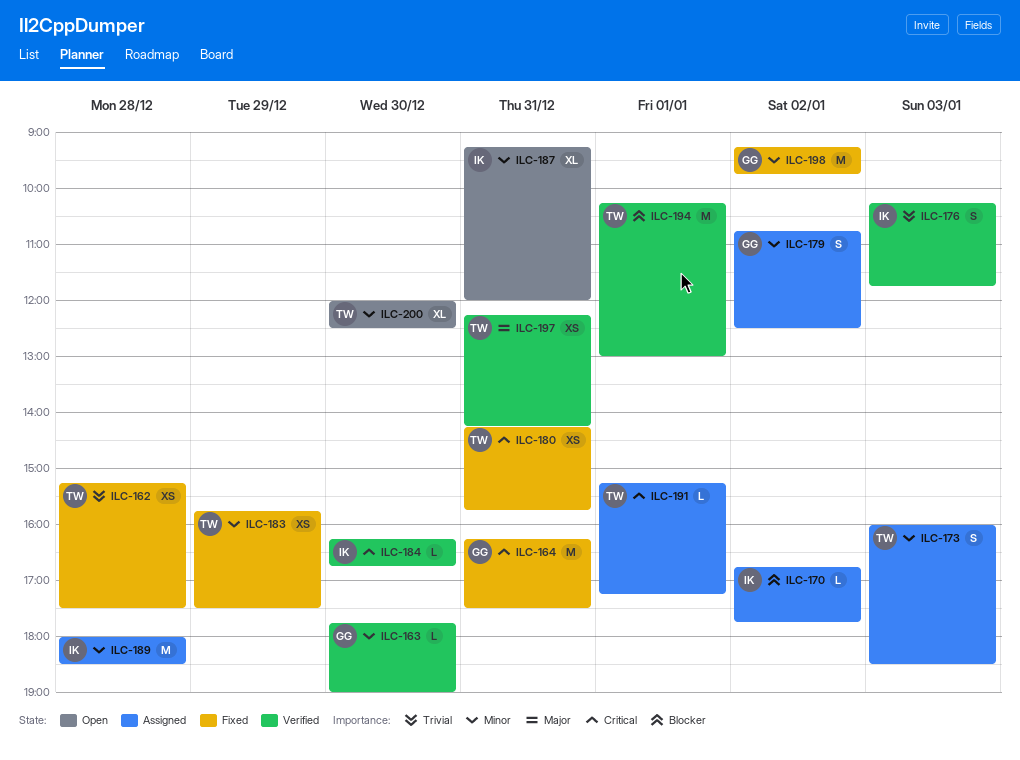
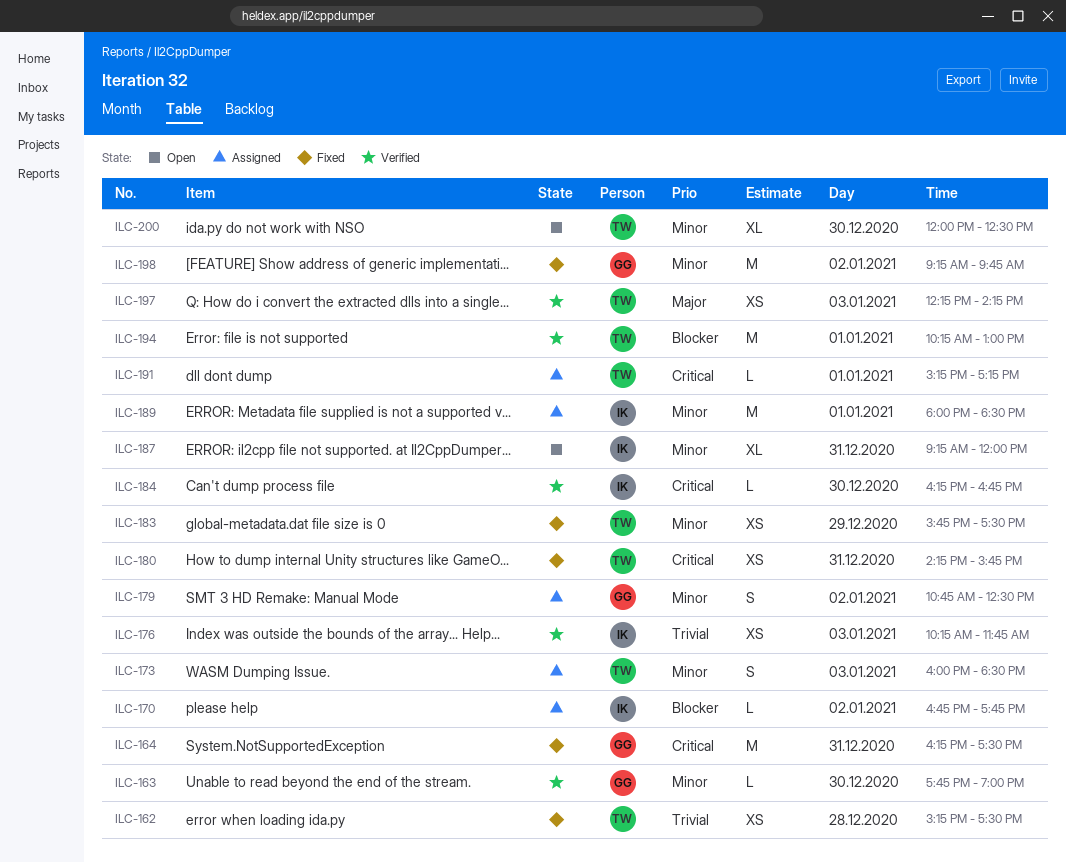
ILC-176, estimate: S -> XS
ILC-189, day: Dec 28 -> Jan 1
ILC-197, day: Dec 31 -> Jan 3

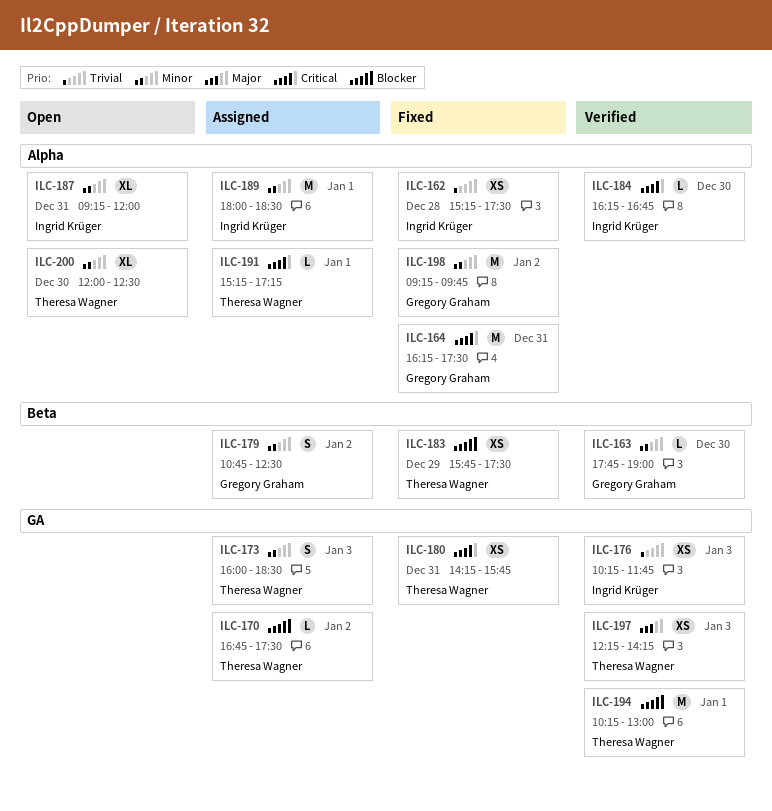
ILC-162, owner: Theresa Wagner -> Ingrid Krüger
ILC-170, owner: Ingrid Krüger -> Theresa Wagner
ILC-170, ends: 17:45 -> 17:30
ILC-183, priority: Minor -> Blocker

